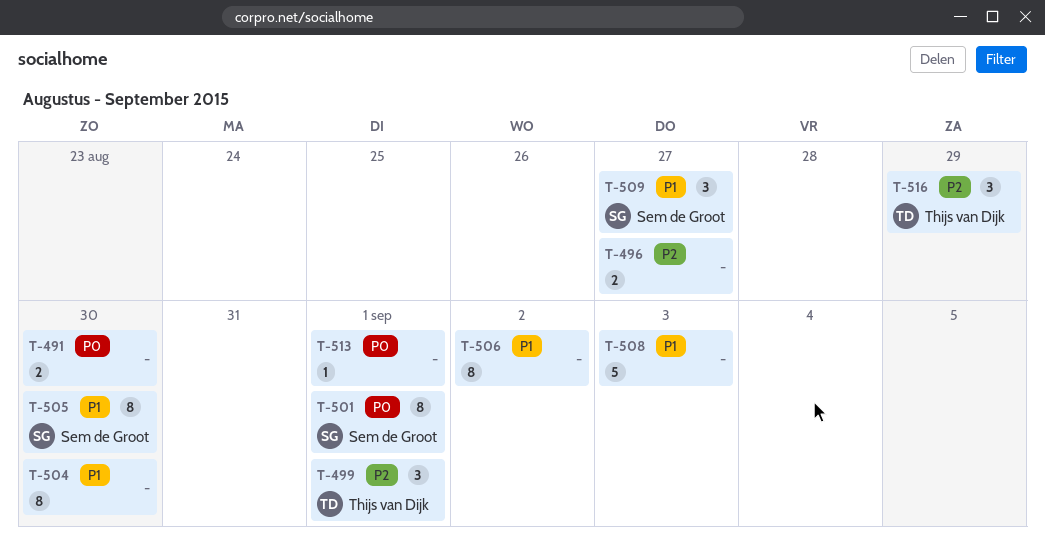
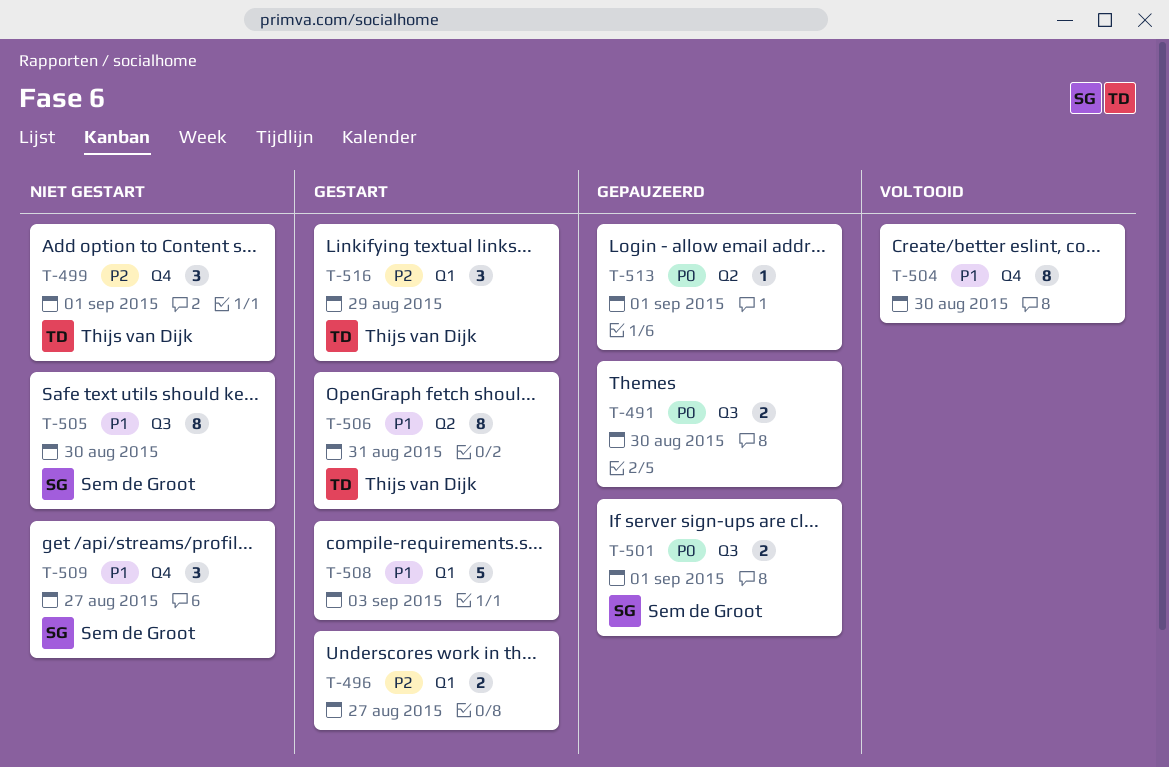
T-501, estimate: 8 -> 2
T-506, owner: none -> Thijs van Dijk
T-506, due: Sep 2 -> Aug 31

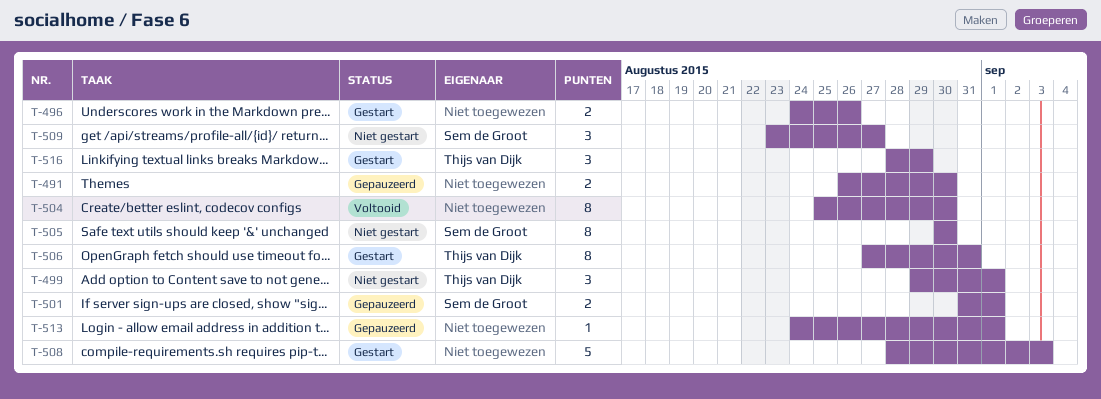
T-496, due: Aug 27 -> Aug 26

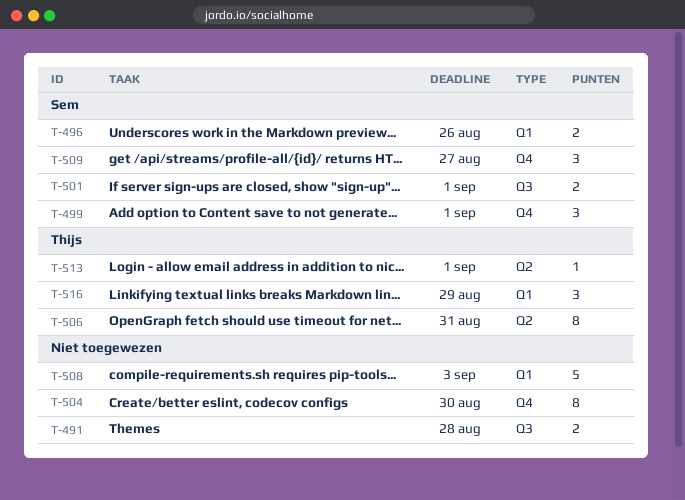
T-491, due: Aug 30 -> Aug 28
T-496, owner: none -> Sem de Groot
T-499, owner: Thijs van Dijk -> Sem de Groot
T-505: present -> none
T-513, owner: none -> Thijs van Dijk

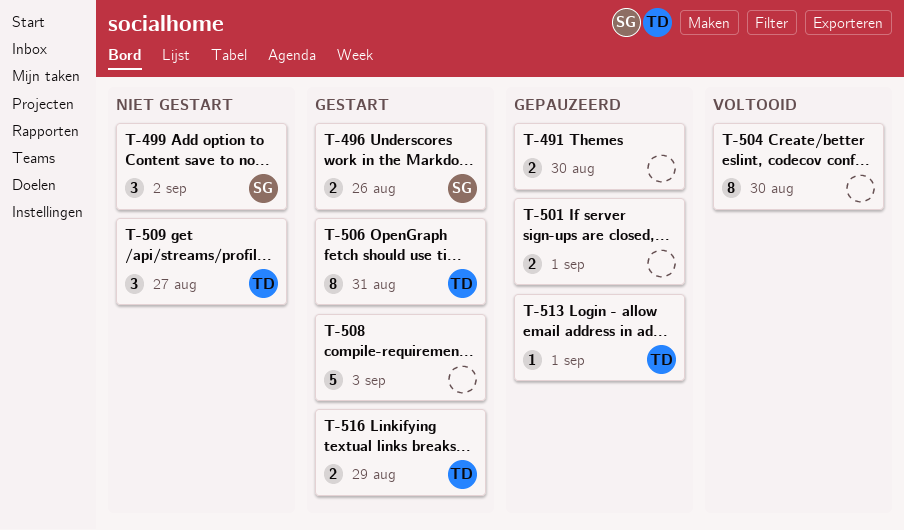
T-491, due: Aug 28 -> Aug 30
T-499, due: Sep 1 -> Sep 2
T-501, owner: Sem -> none
T-509, owner: Sem -> Thijs
T-516, estimate: 3 -> 2

